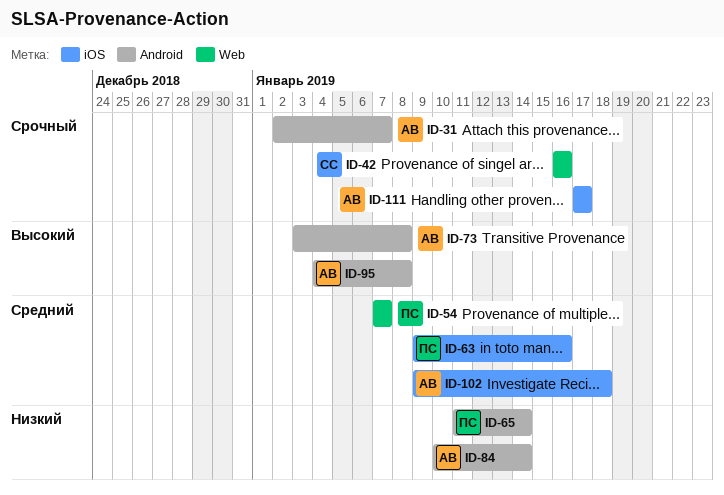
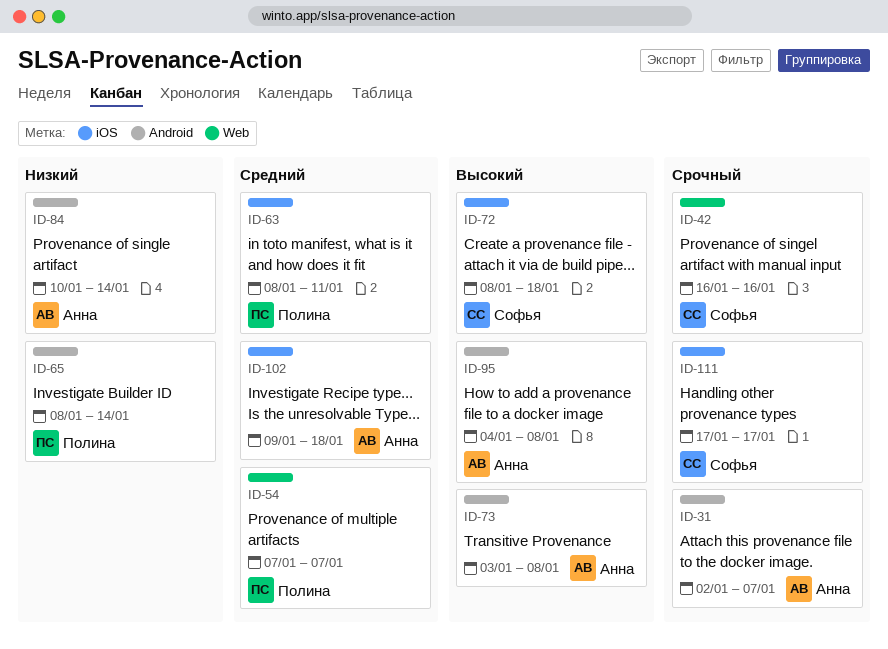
ID-63, start: Jan 9 -> Jan 8
ID-63, due: Jan 16 -> Jan 11
ID-65, start: Jan 11 -> Jan 8
ID-72: none -> present
ID-111, owner: Анна -> Софья

